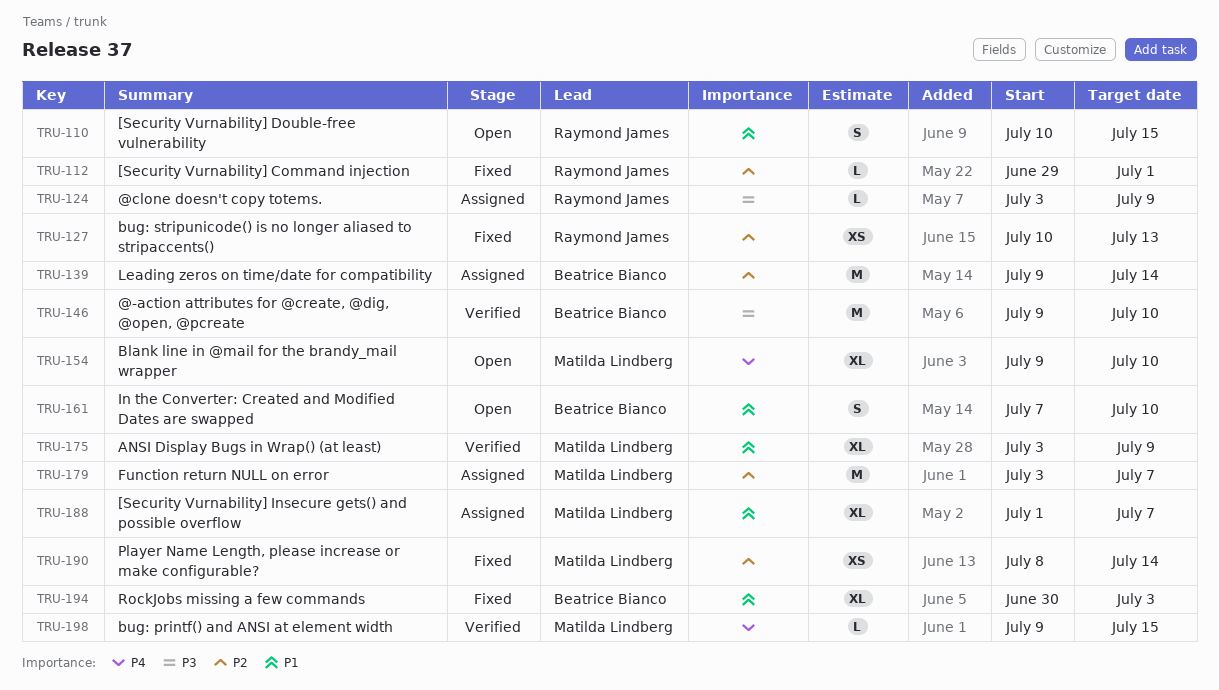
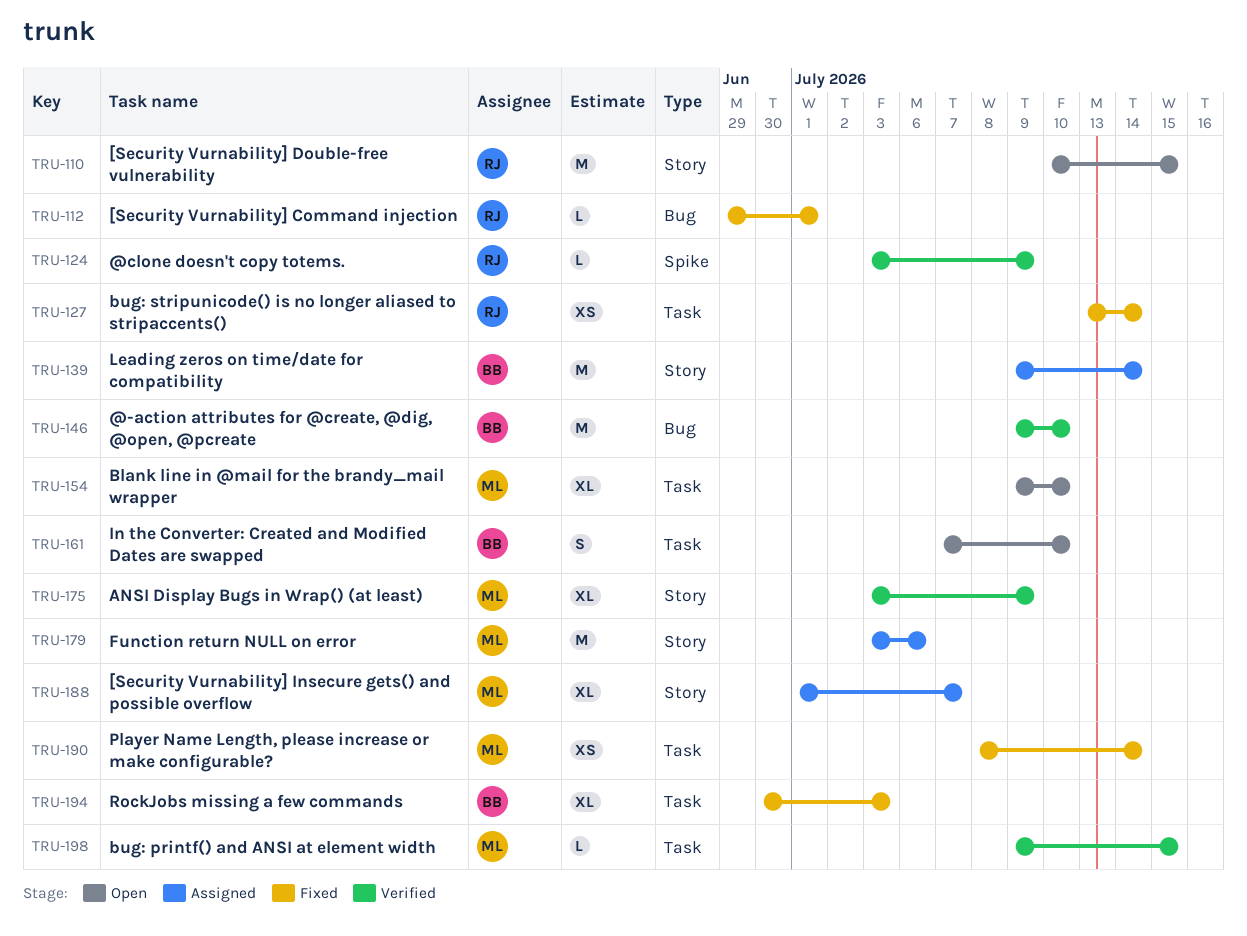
TRU-110, estimate: S -> M
TRU-124, status: Assigned -> Verified
TRU-127, start: Jul 10 -> Jul 13
TRU-127, due: Jul 13 -> Jul 14
TRU-179, due: Jul 7 -> Jul 6

